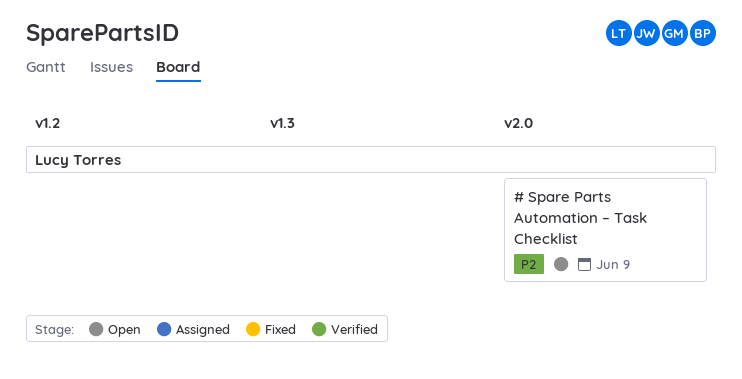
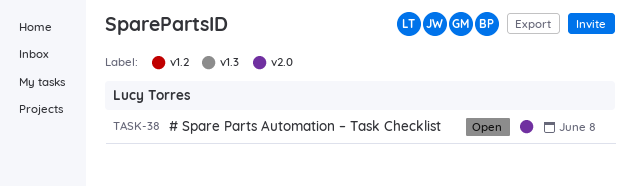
# Spare Parts Automation – Task Checklist, due: Jun 9 -> Jun 8

